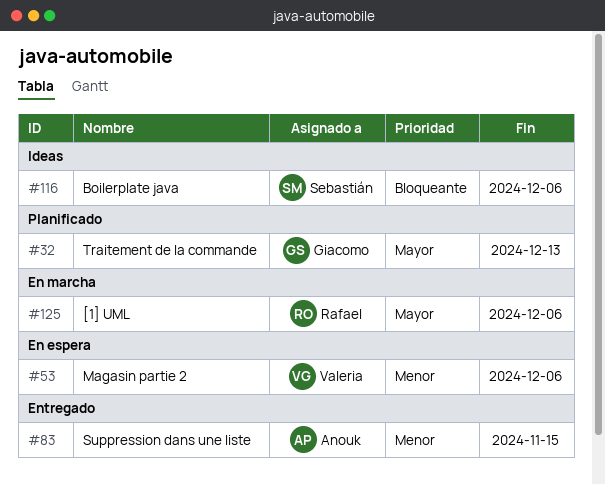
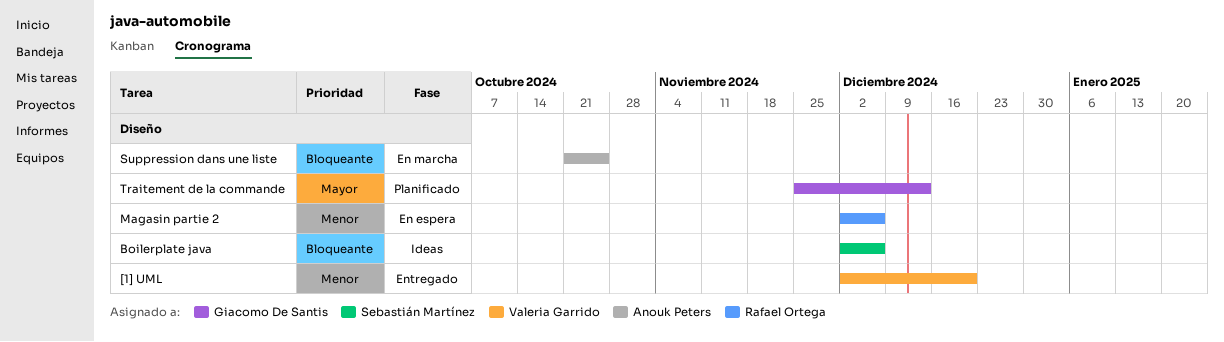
[1] UML, status: En marcha -> Entregado
[1] UML, owner: Rafael Ortega -> Valeria Garrido
[1] UML, priority: Mayor -> Menor
[1] UML, due: Dec 6 -> Dec 20
Magasin partie 2, owner: Valeria Garrido -> Rafael Ortega
Suppression dans une liste, status: Entregado -> En marcha
Suppression dans une liste, priority: Menor -> Bloqueante
Suppression dans une liste, due: Nov 15 -> Oct 25

